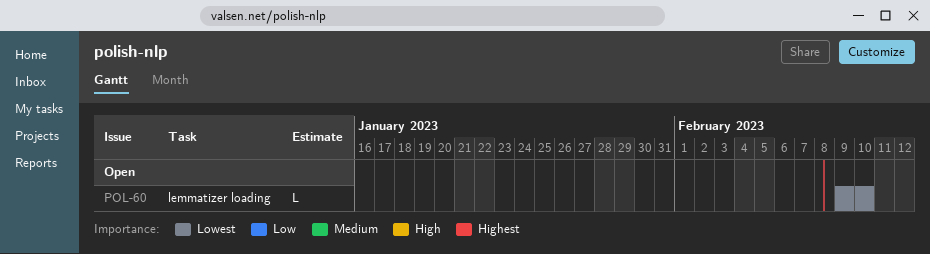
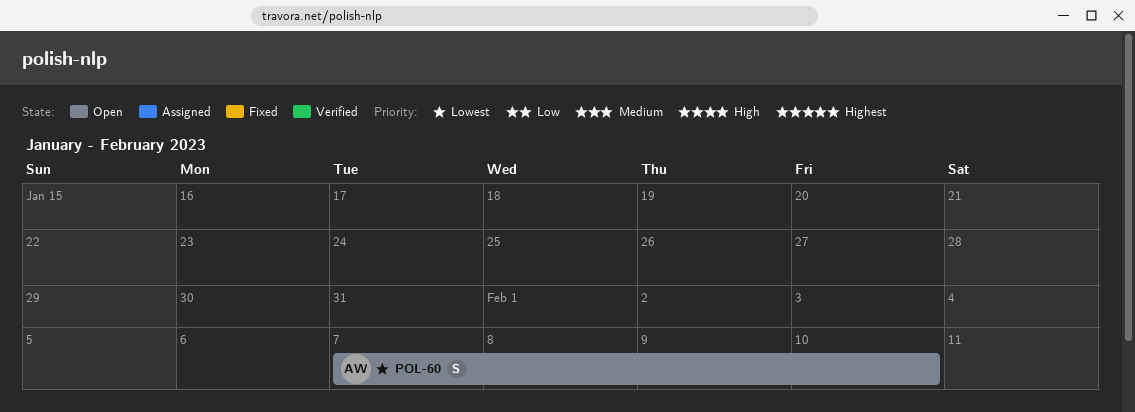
POL-60, estimate: L -> S
POL-60, start: Feb 9 -> Feb 7

